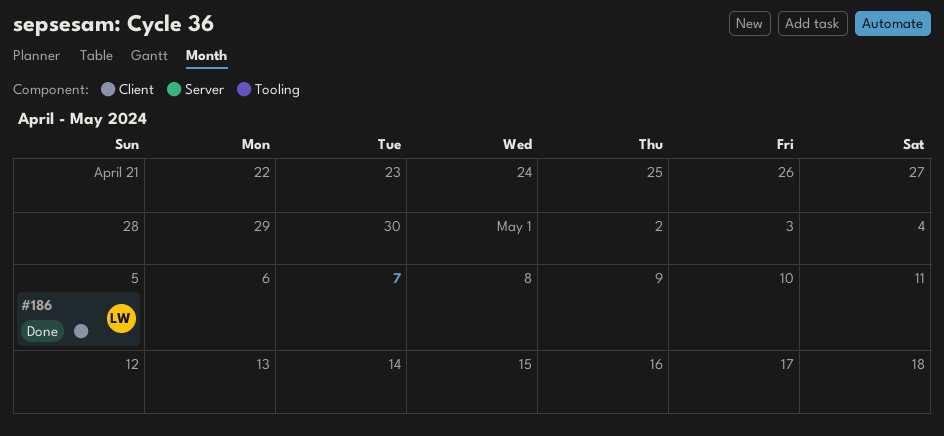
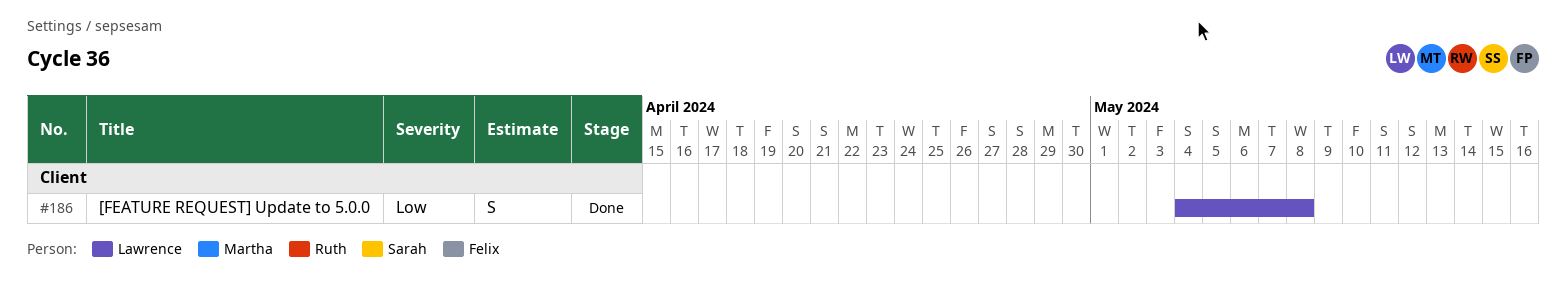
#186, due: May 5 -> May 8

